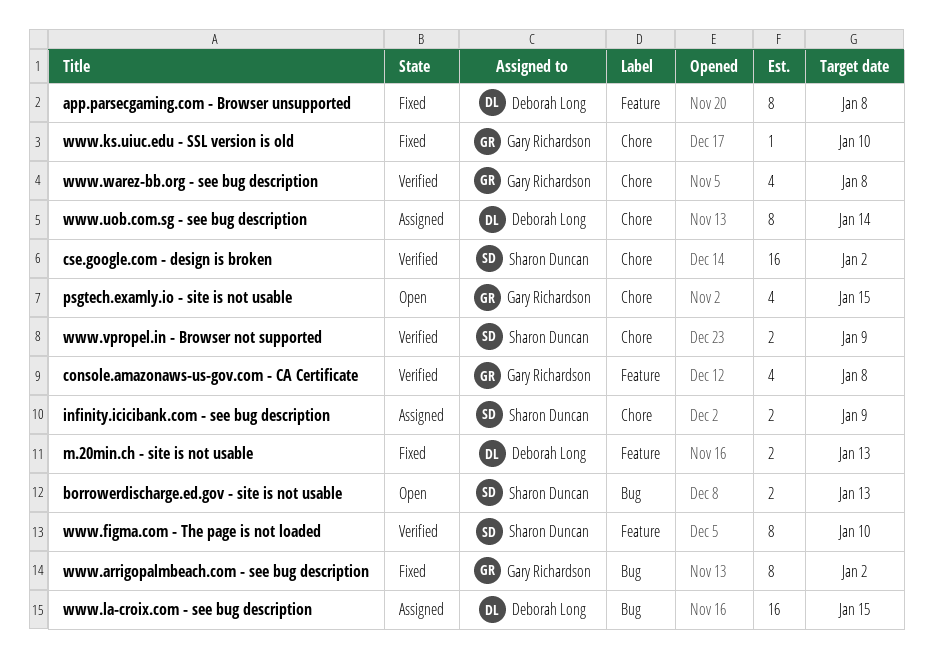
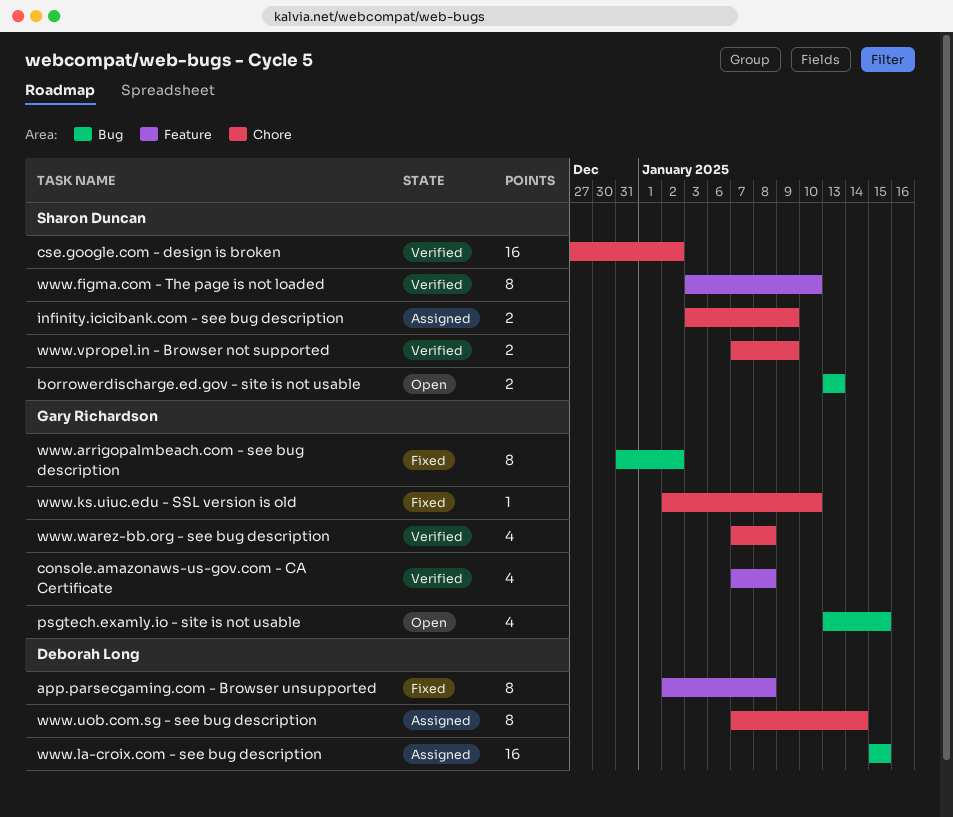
m.20min.ch - site is not usable: present -> none
psgtech.examly.io - site is not usable, label: Chore -> Bug

